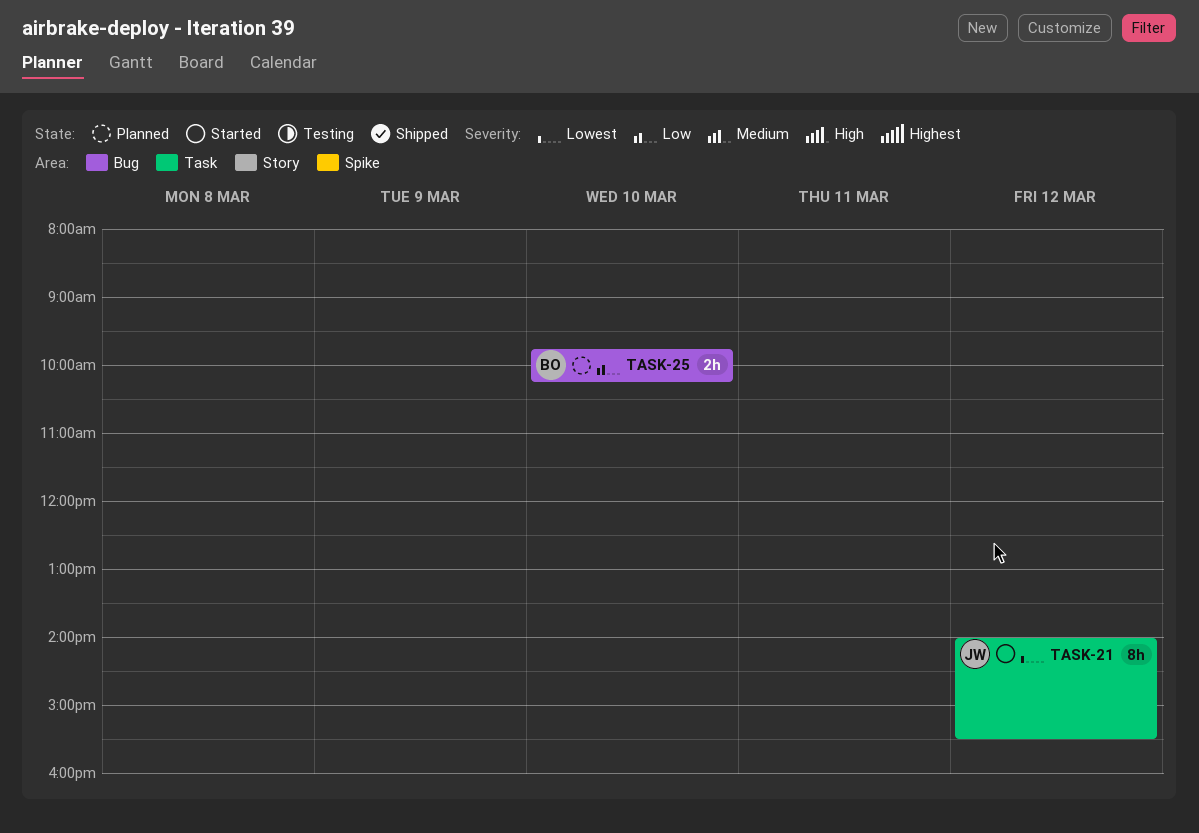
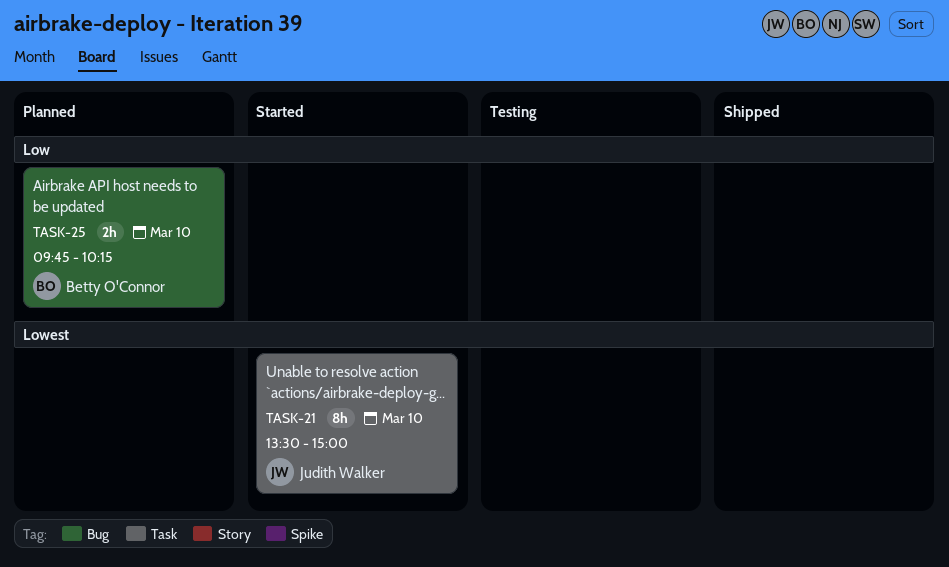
TASK-21, day: Mar 12 -> Mar 10
TASK-21, begins: 14:00 -> 13:30
TASK-21, ends: 15:30 -> 15:00

